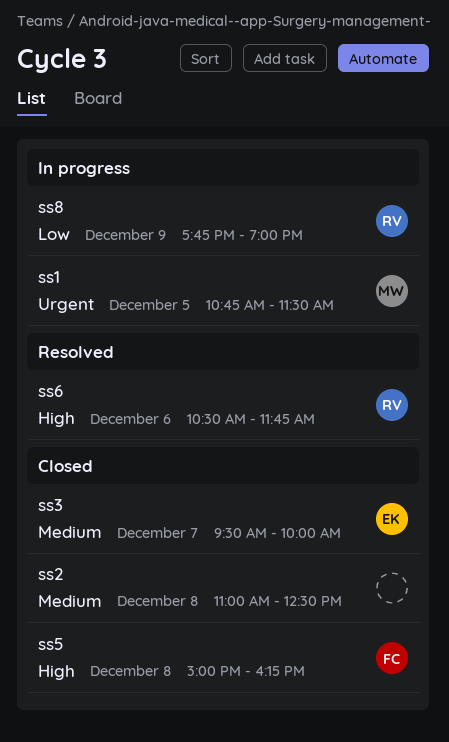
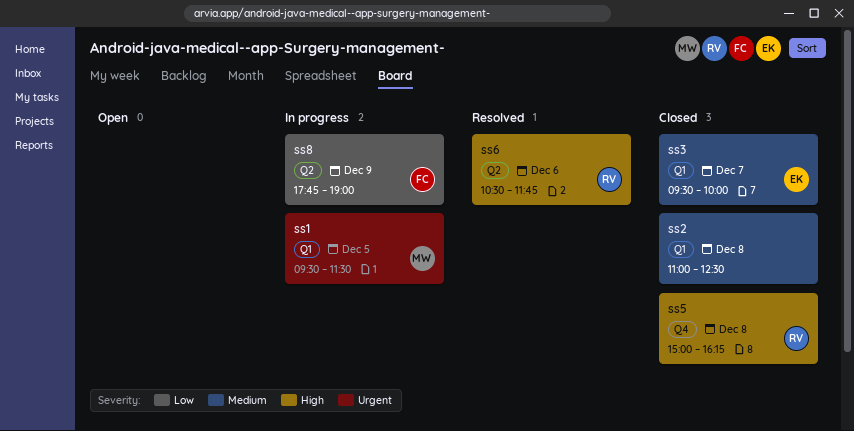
ss1, begins: 10:45 -> 09:30
ss5, owner: FC -> RV
ss8, owner: RV -> FC

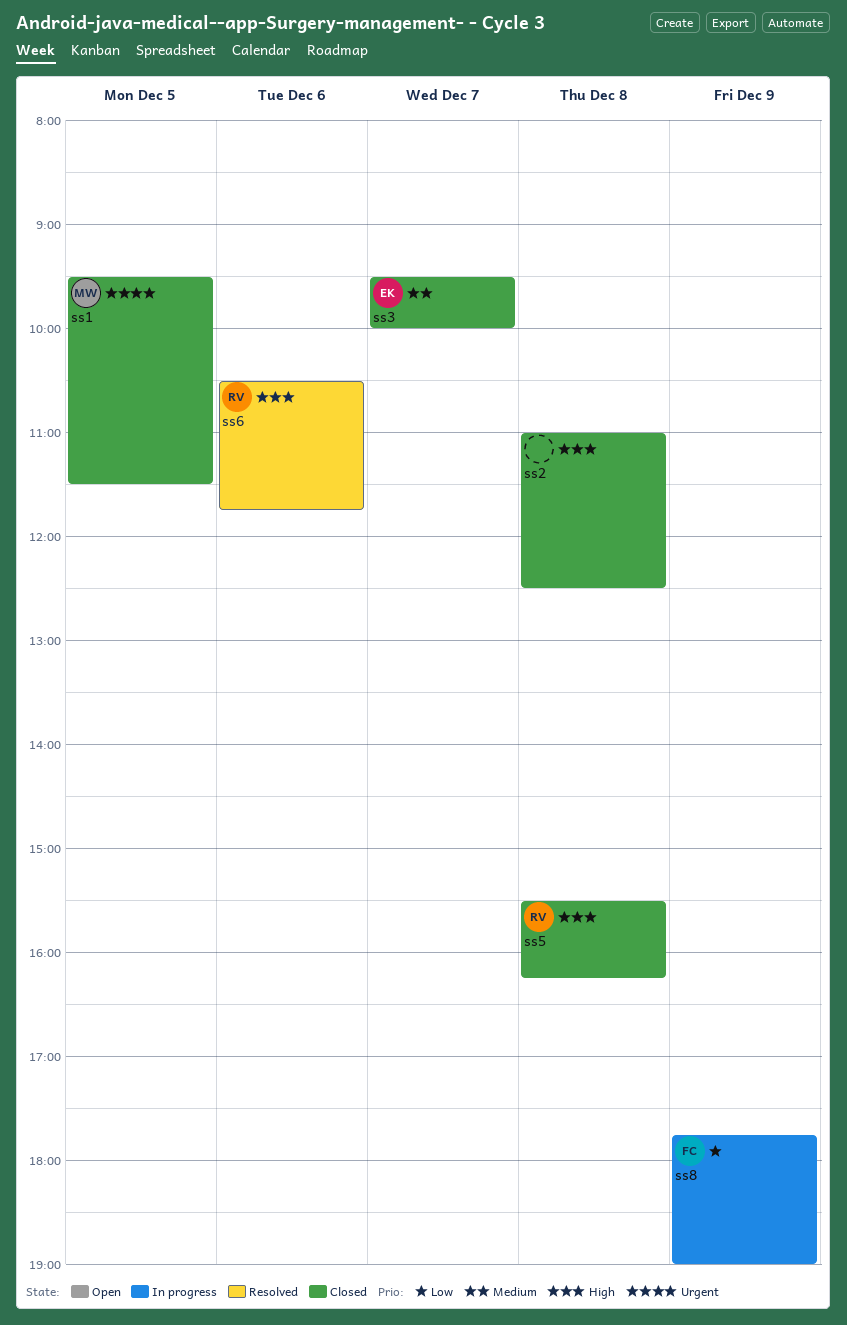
ss1, status: In progress -> Closed
ss2, priority: Medium -> High
ss5, begins: 15:00 -> 15:30

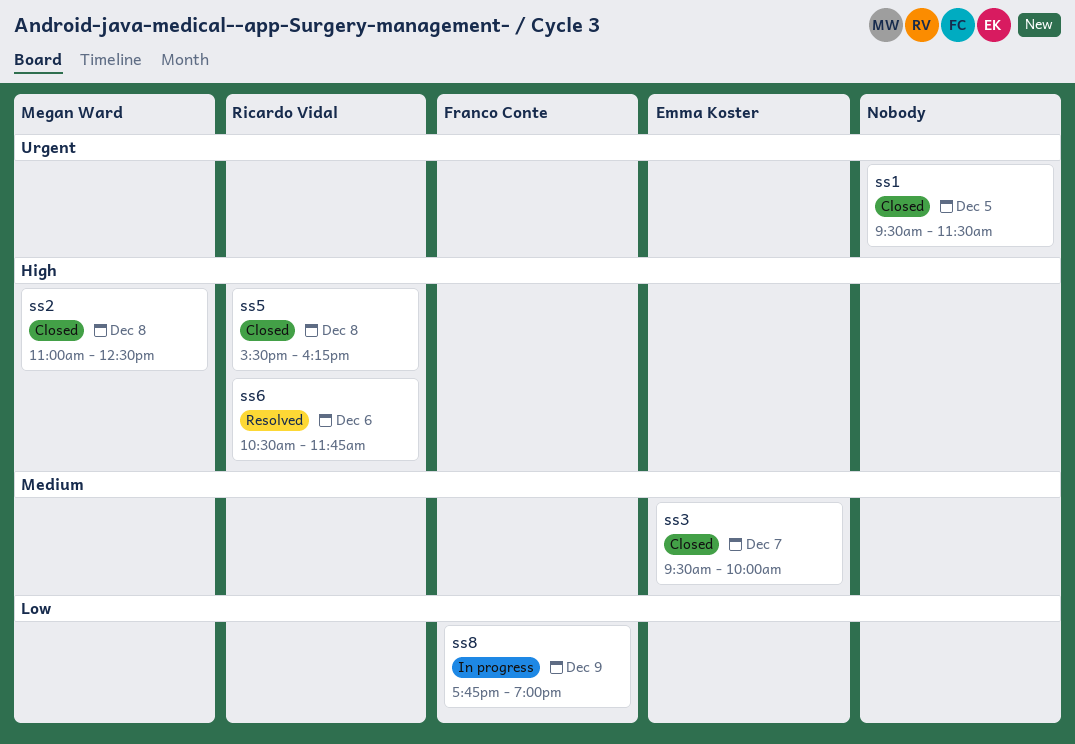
ss1, owner: Megan Ward -> none
ss2, owner: none -> Megan Ward

